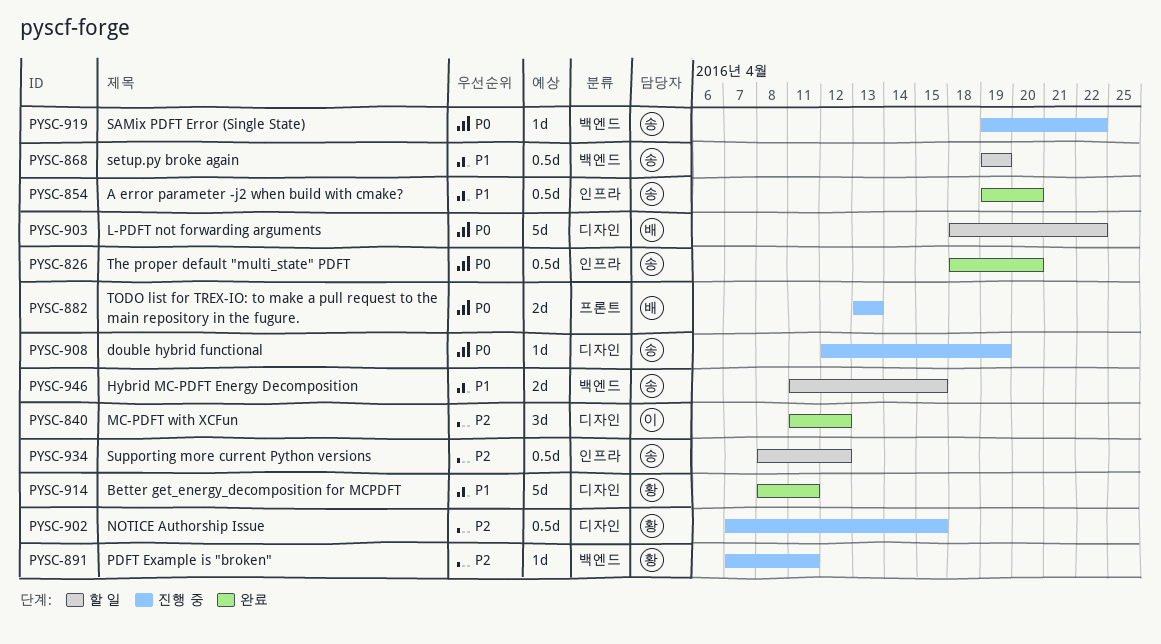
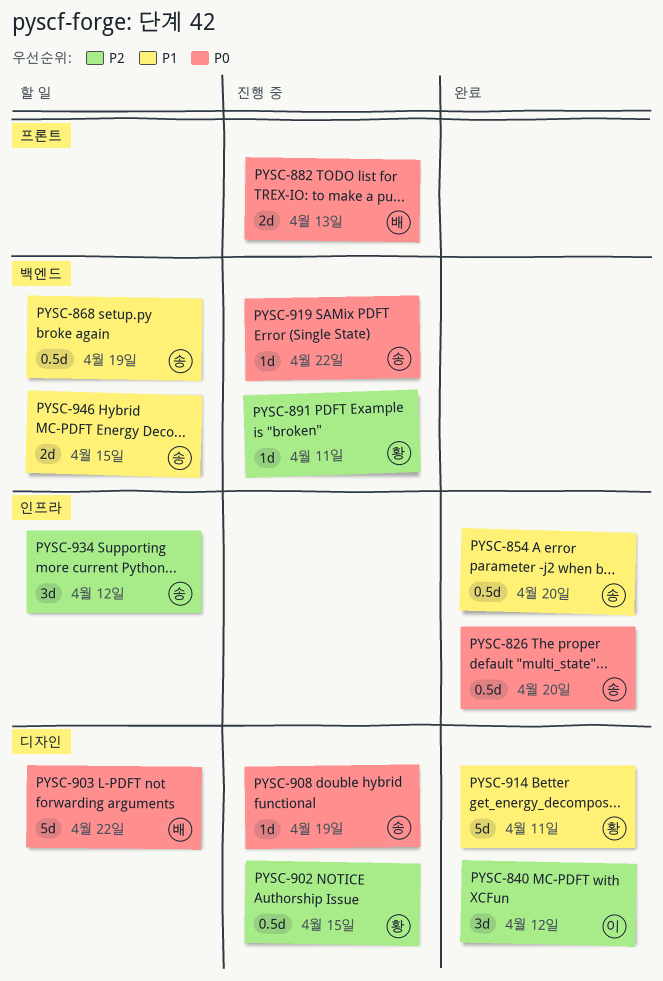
PYSC-934, estimate: 0.5d -> 3d

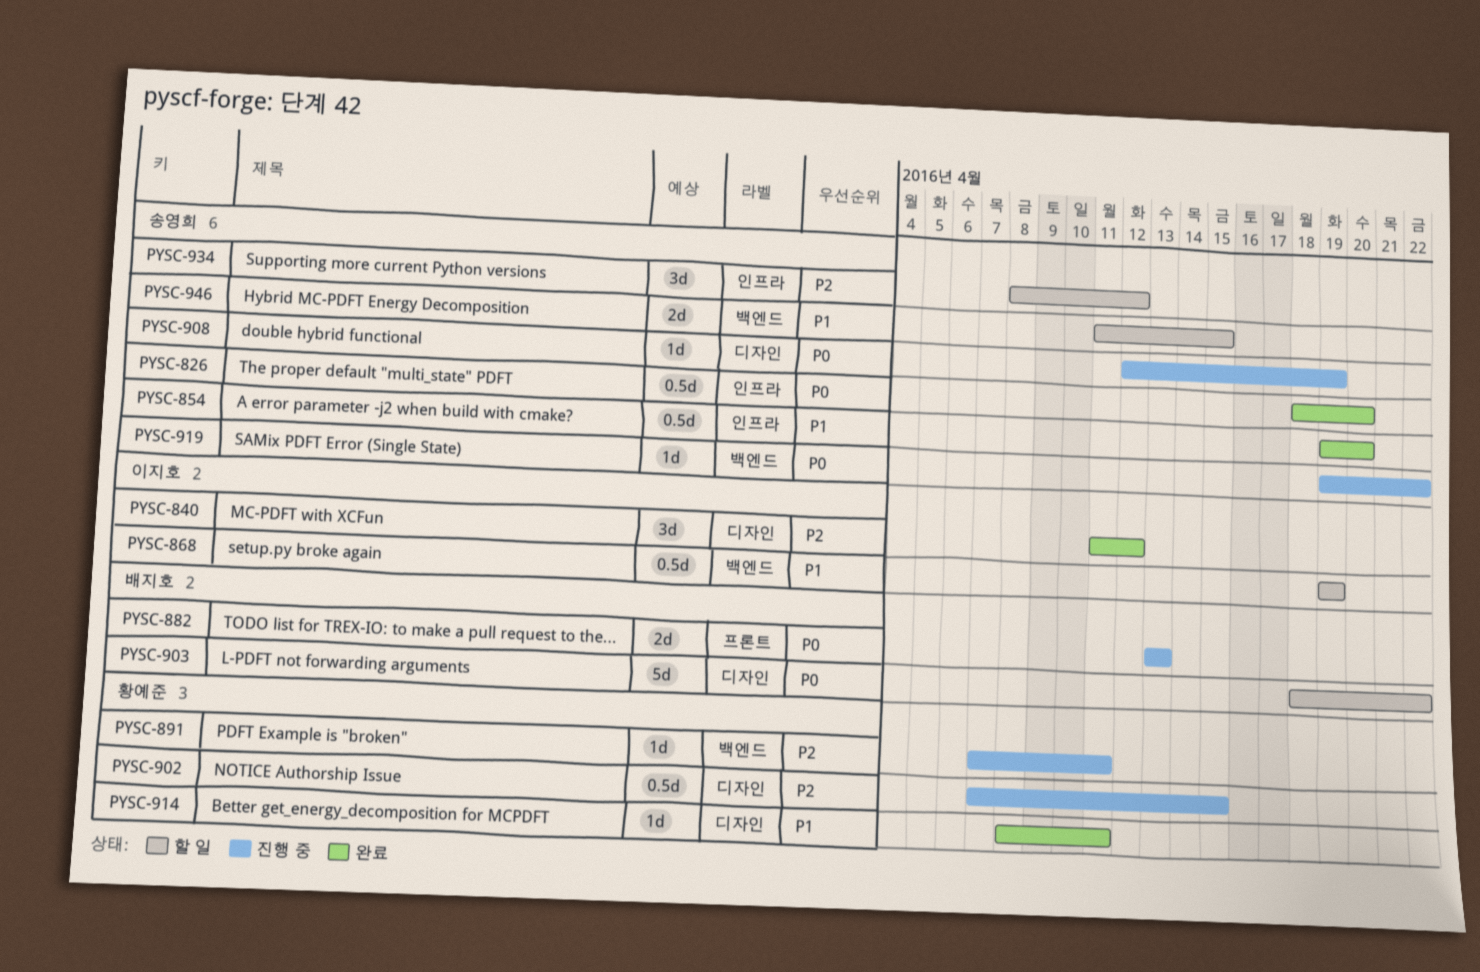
PYSC-868, owner: 송영희 -> 이지호
PYSC-914, estimate: 5d -> 1d

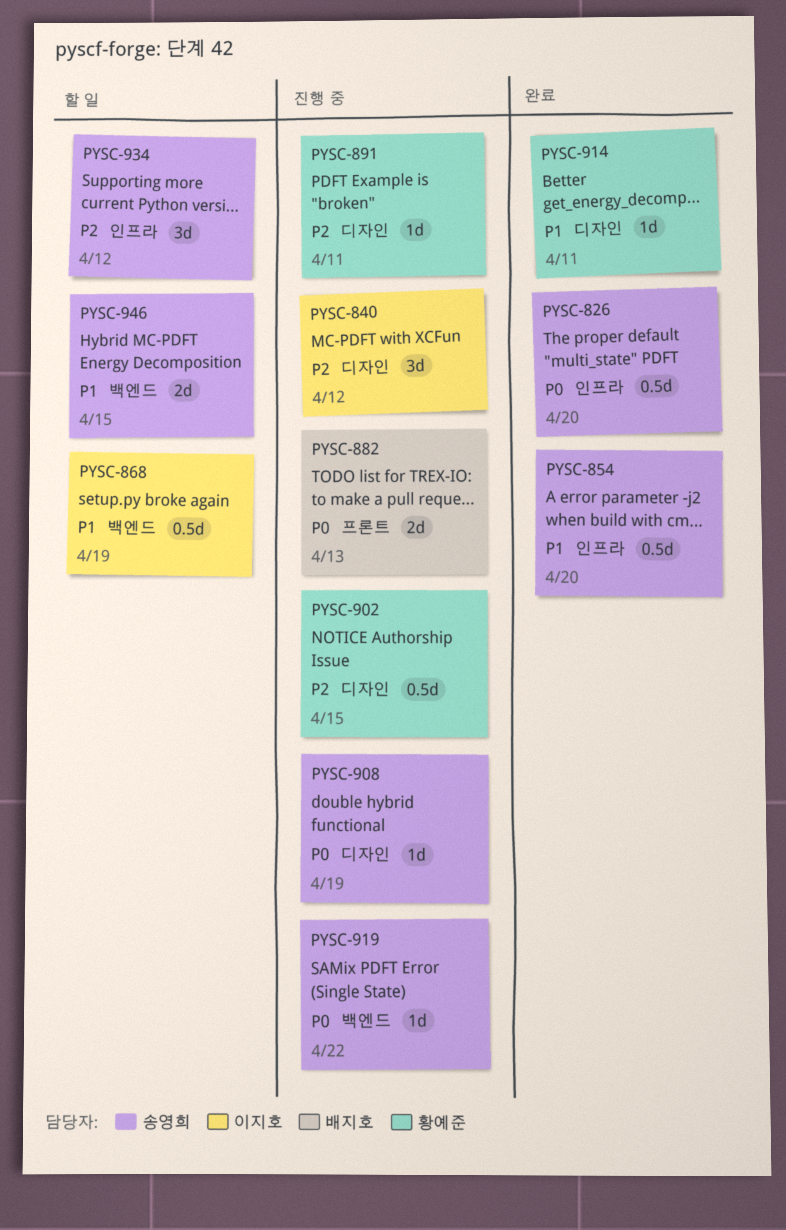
PYSC-840, status: 완료 -> 진행 중
PYSC-891, label: 백엔드 -> 디자인
PYSC-903: present -> none

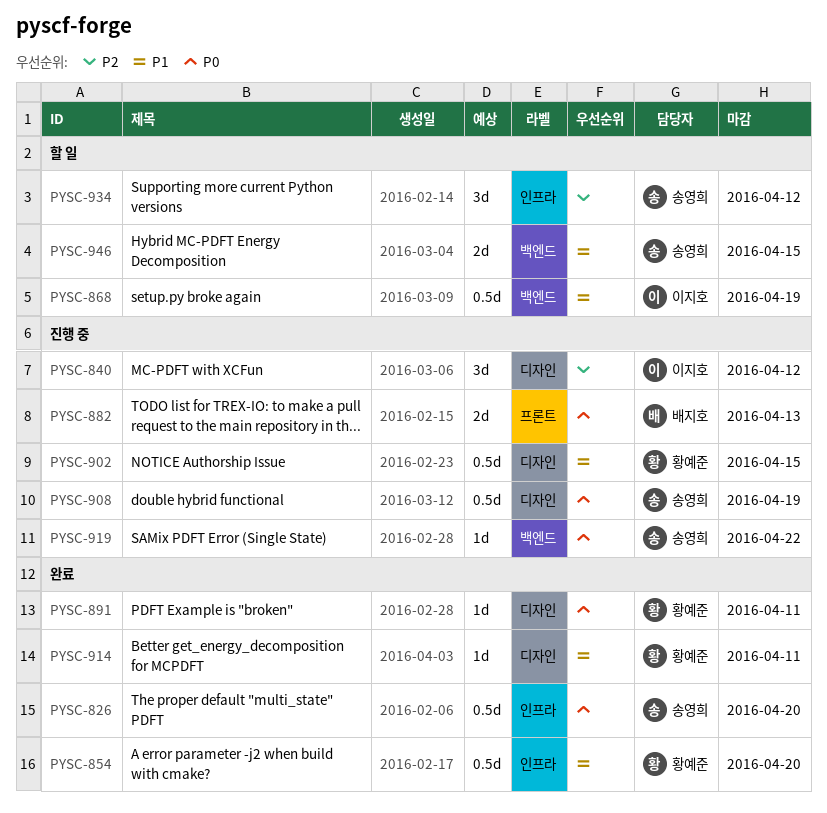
PYSC-854, owner: 송영희 -> 황예준
PYSC-891, status: 진행 중 -> 완료
PYSC-891, priority: P2 -> P0
PYSC-902, priority: P2 -> P1
PYSC-908, estimate: 1d -> 0.5d

